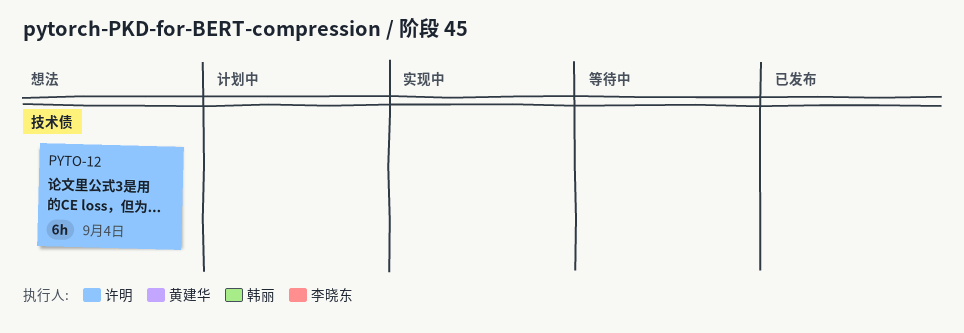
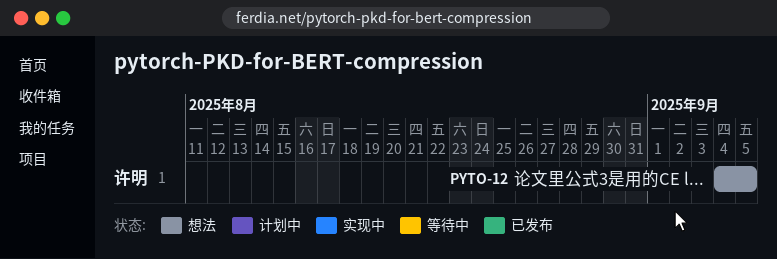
PYTO-12, due: Sep 4 -> Sep 5

